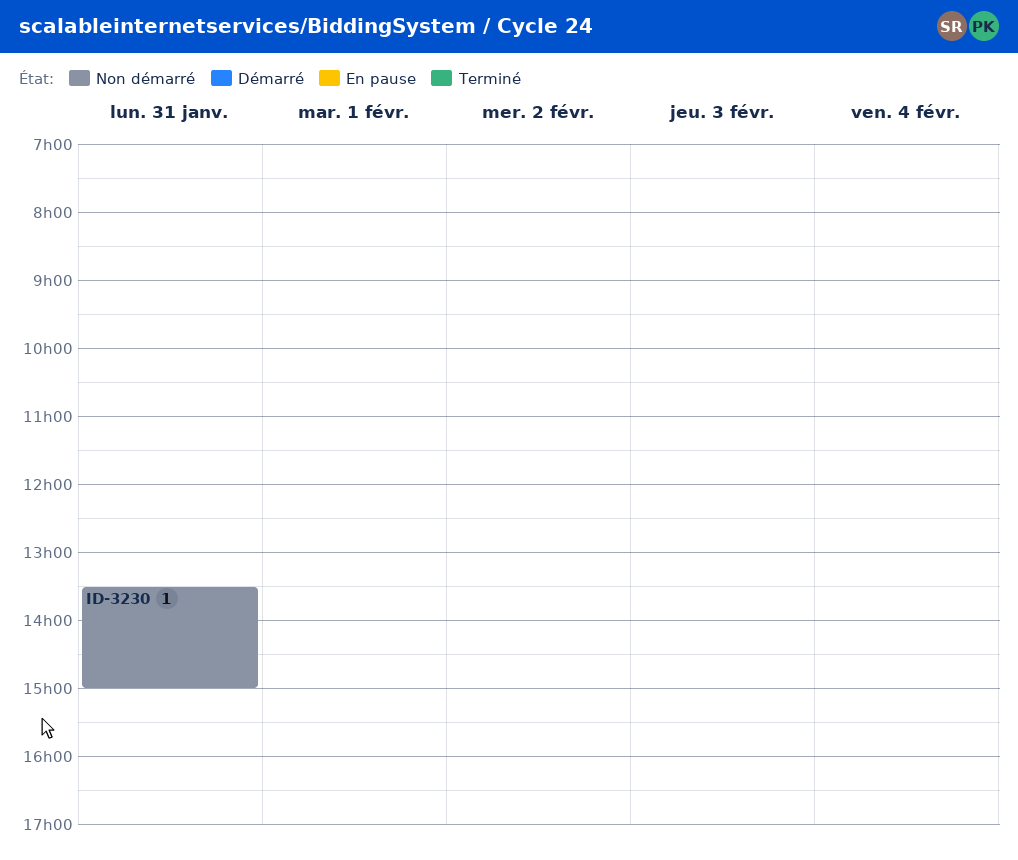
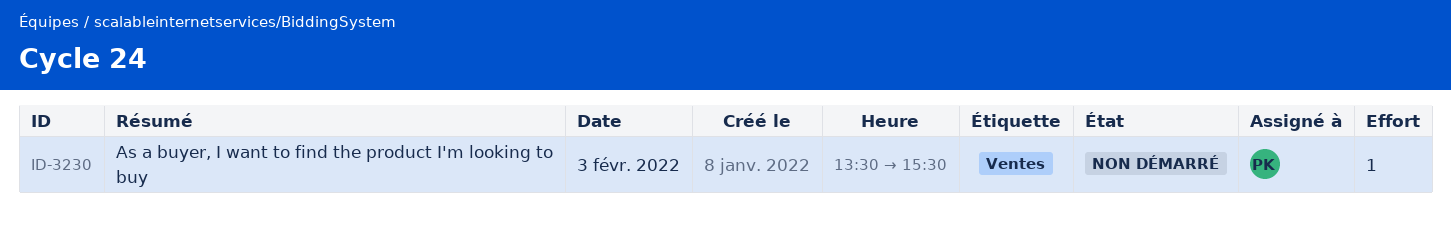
ID-3230, day: Jan 31 -> Feb 3
ID-3230, ends: 15:00 -> 15:30

